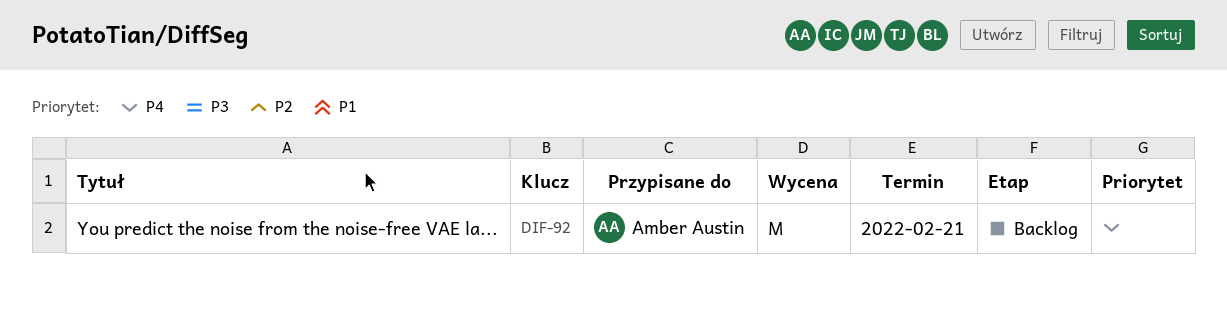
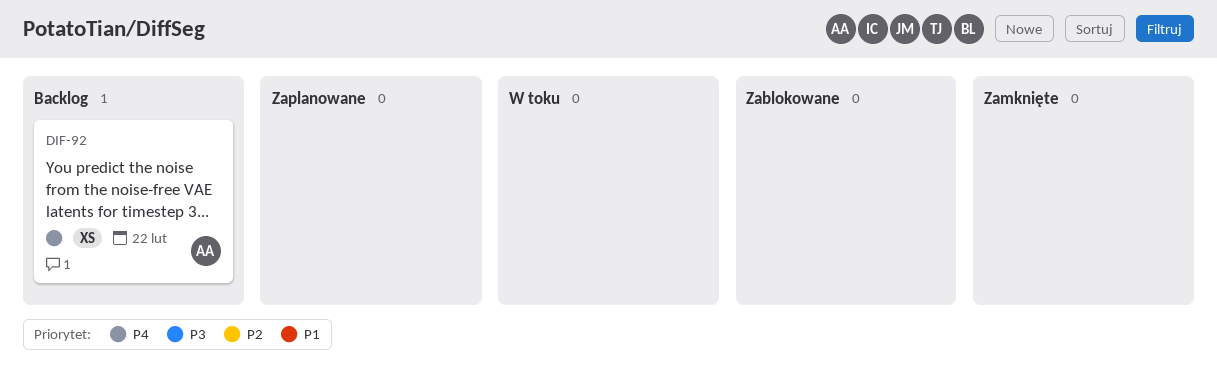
DIF-92, estimate: M -> XS
DIF-92, due: Feb 21 -> Feb 22

